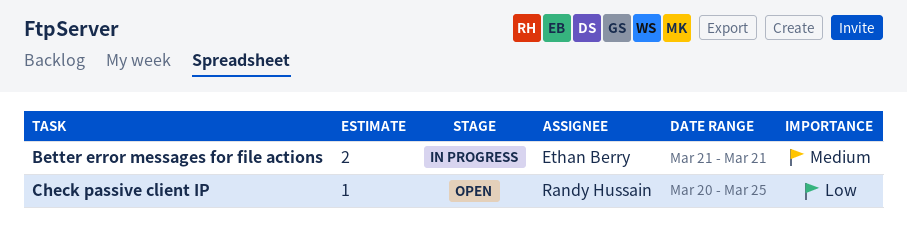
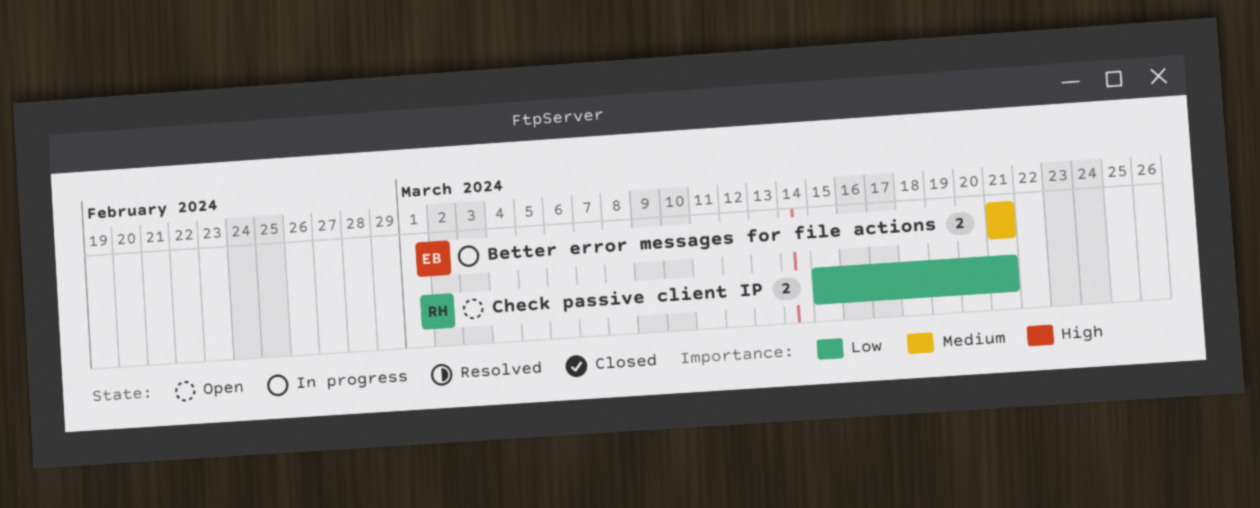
Check passive client IP, estimate: 1 -> 2
Check passive client IP, start: Mar 20 -> Mar 15
Check passive client IP, due: Mar 25 -> Mar 21

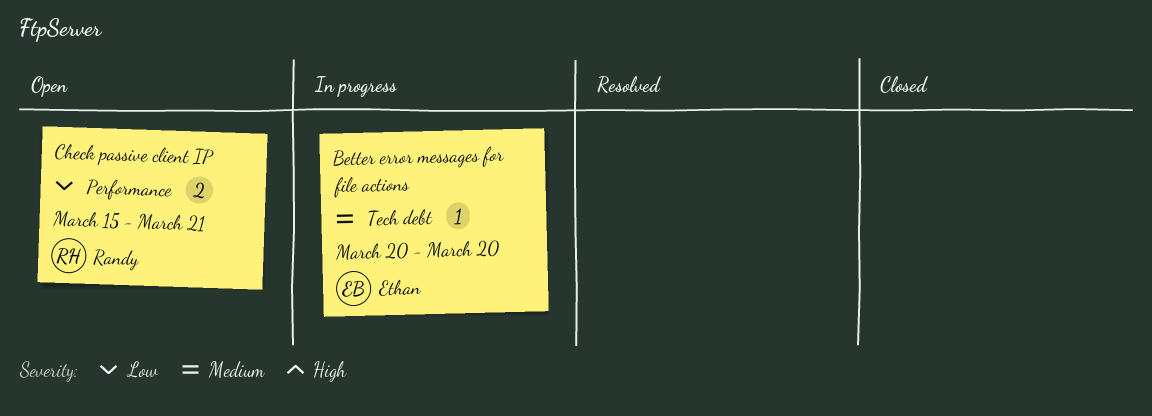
Better error messages for file actions, estimate: 2 -> 1
Better error messages for file actions, start: Mar 21 -> Mar 20
Better error messages for file actions, due: Mar 21 -> Mar 20

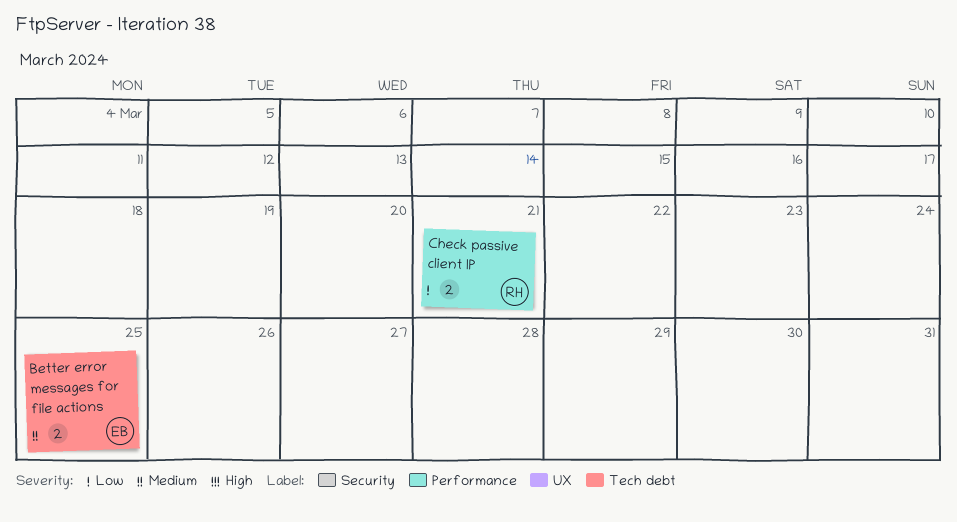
Better error messages for file actions, estimate: 1 -> 2
Better error messages for file actions, due: Mar 20 -> Mar 25

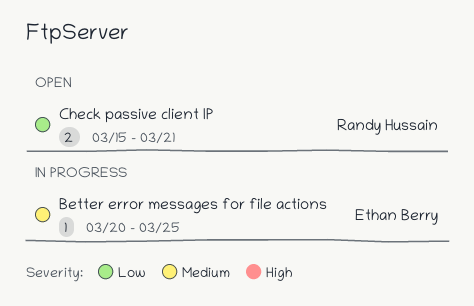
Better error messages for file actions, estimate: 2 -> 1

